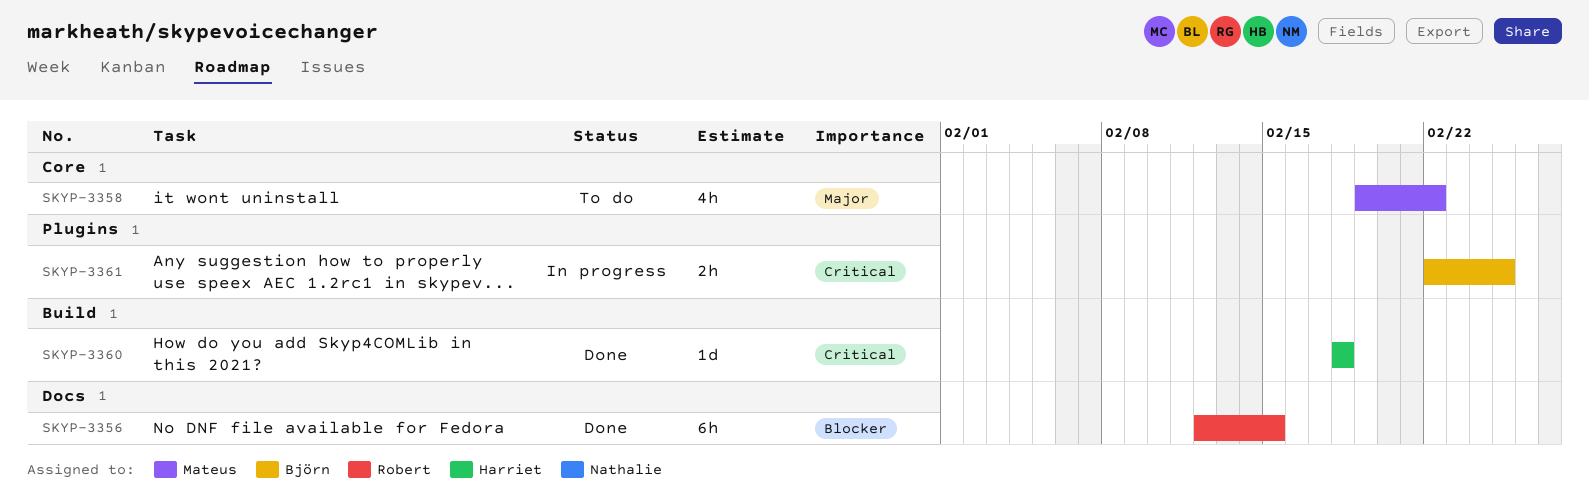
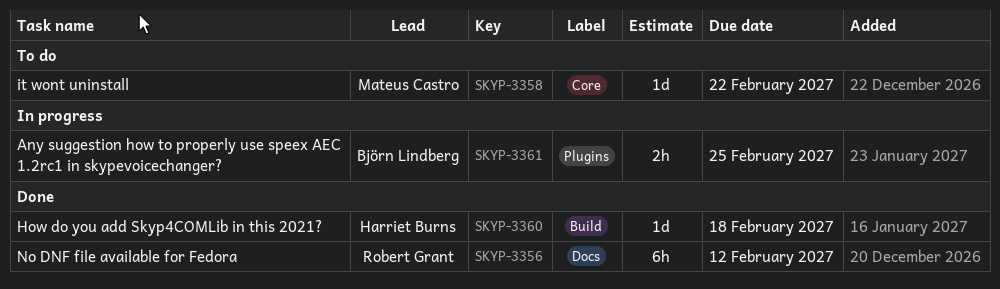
SKYP-3356, due: Feb 15 -> Feb 12
SKYP-3358, estimate: 4h -> 1d

